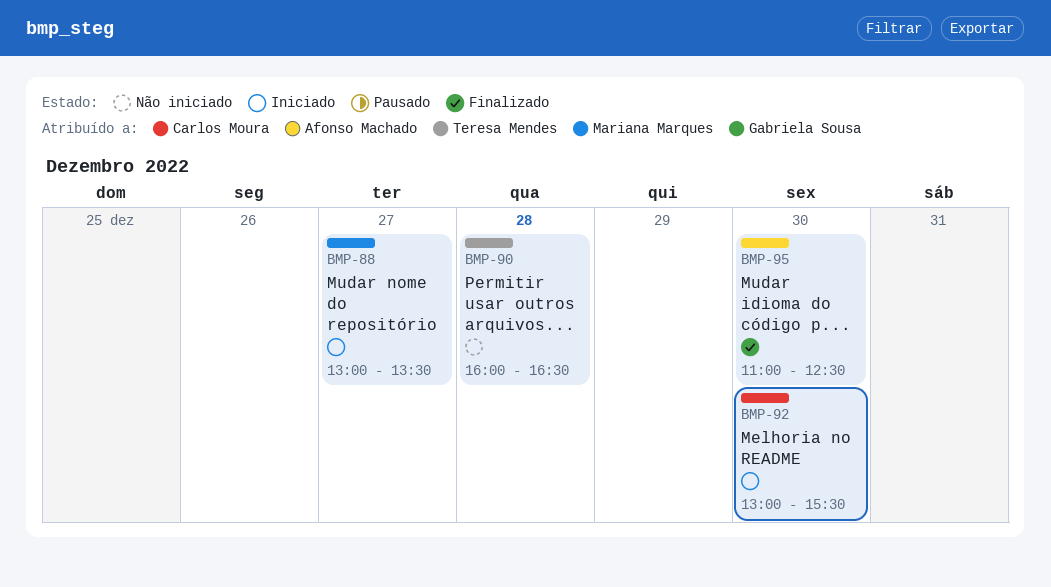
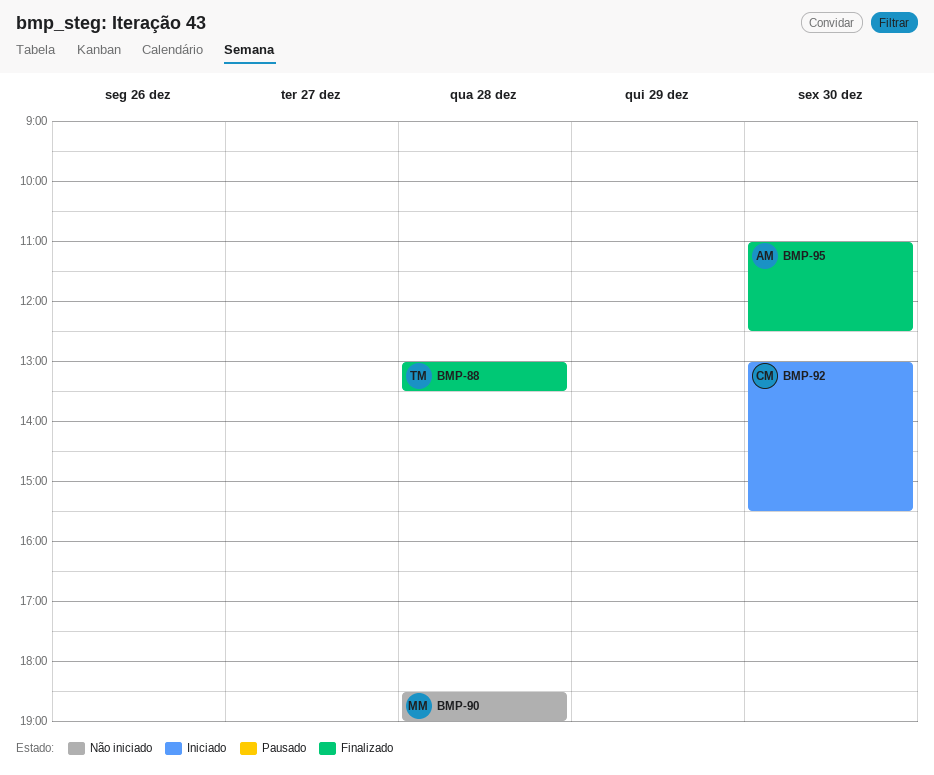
BMP-88, status: Iniciado -> Finalizado
BMP-88, owner: Mariana Marques -> Teresa Mendes
BMP-88, day: Dec 27 -> Dec 28
BMP-90, owner: Teresa Mendes -> Mariana Marques
BMP-90, begins: 16:00 -> 18:30
BMP-90, ends: 16:30 -> 19:00

